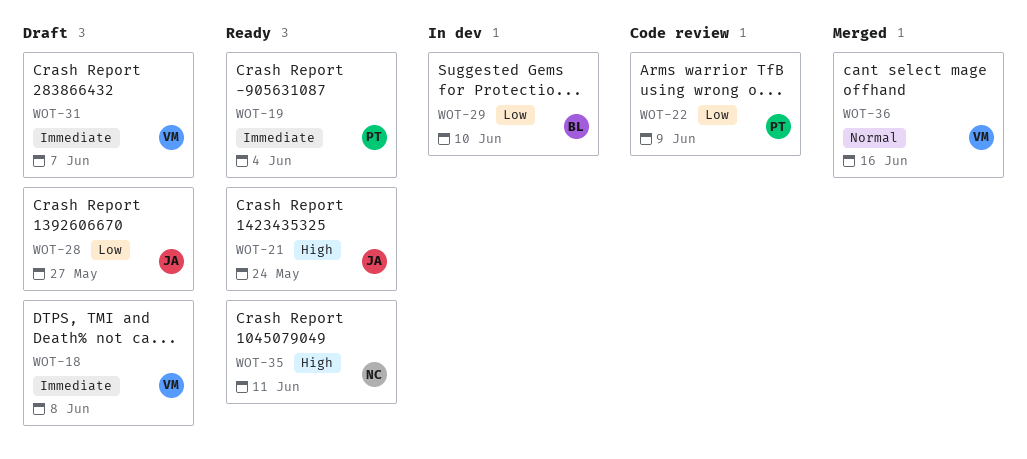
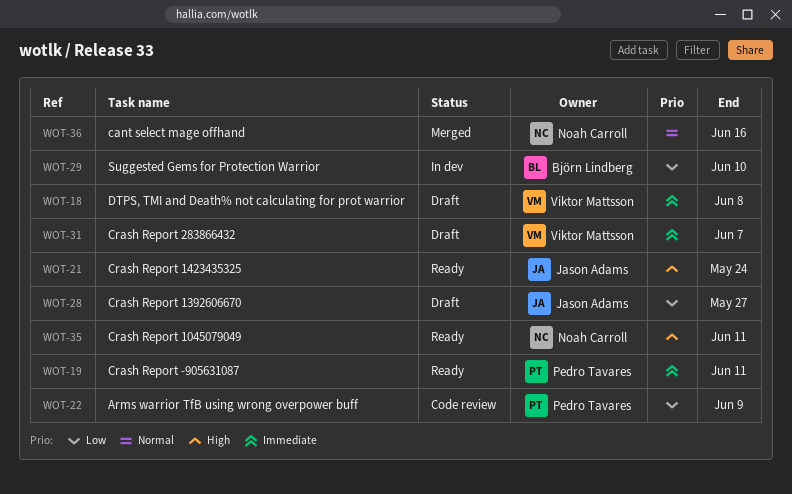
WOT-19, due: Jun 4 -> Jun 11
WOT-36, owner: Viktor Mattsson -> Noah Carroll

